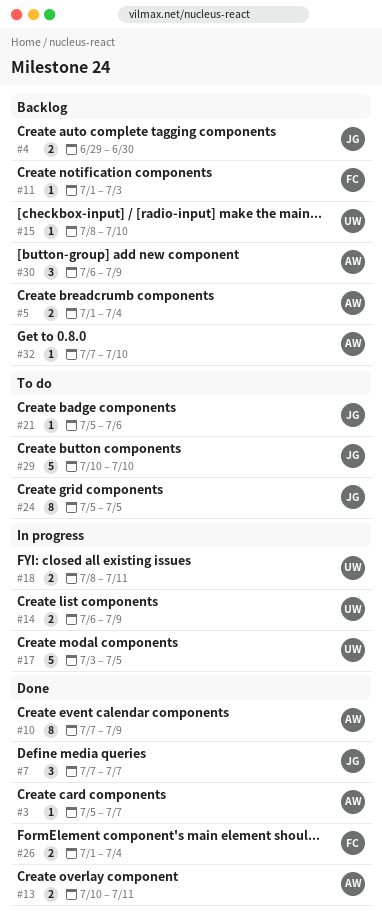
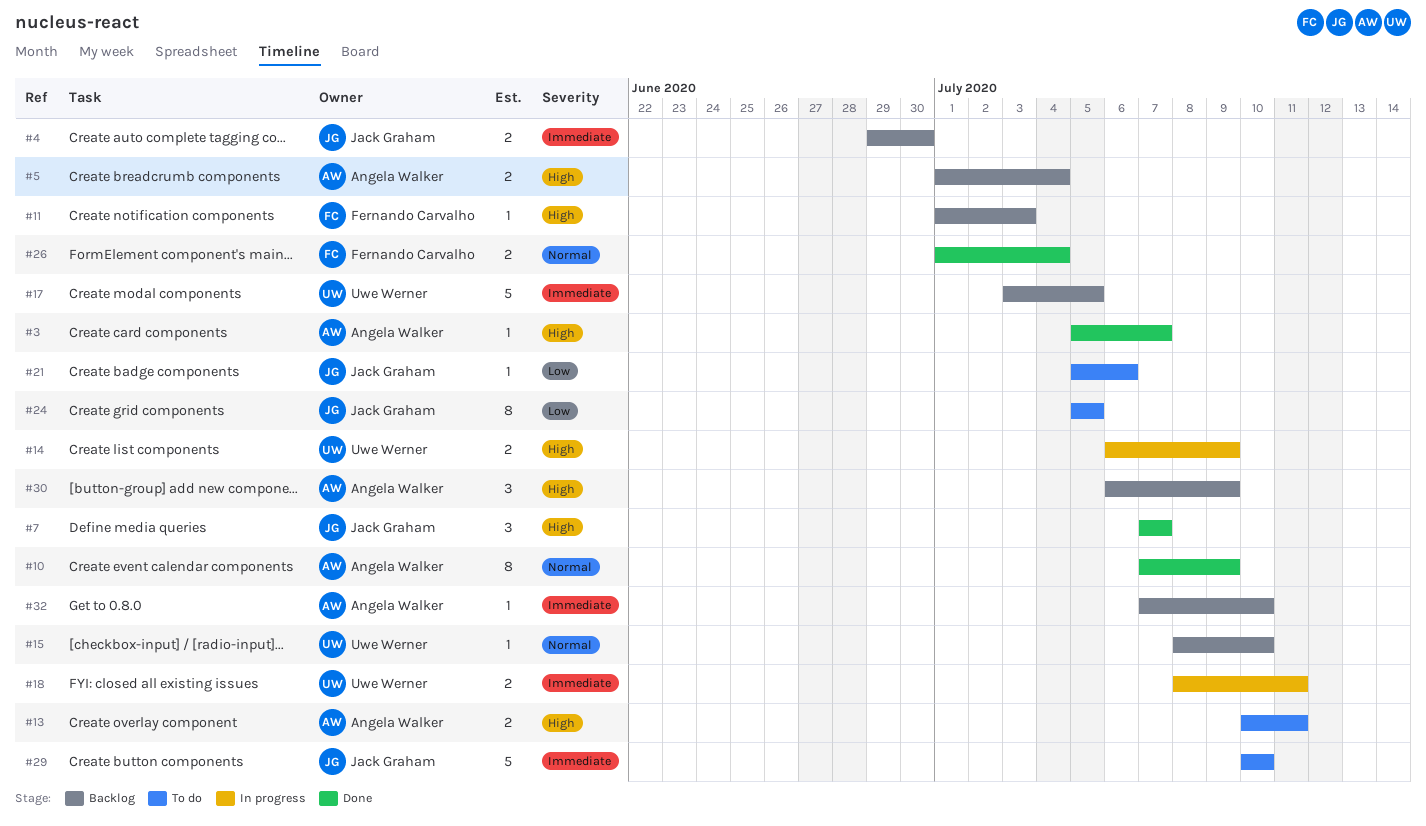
#13, status: Done -> To do
#17, status: In progress -> Backlog

